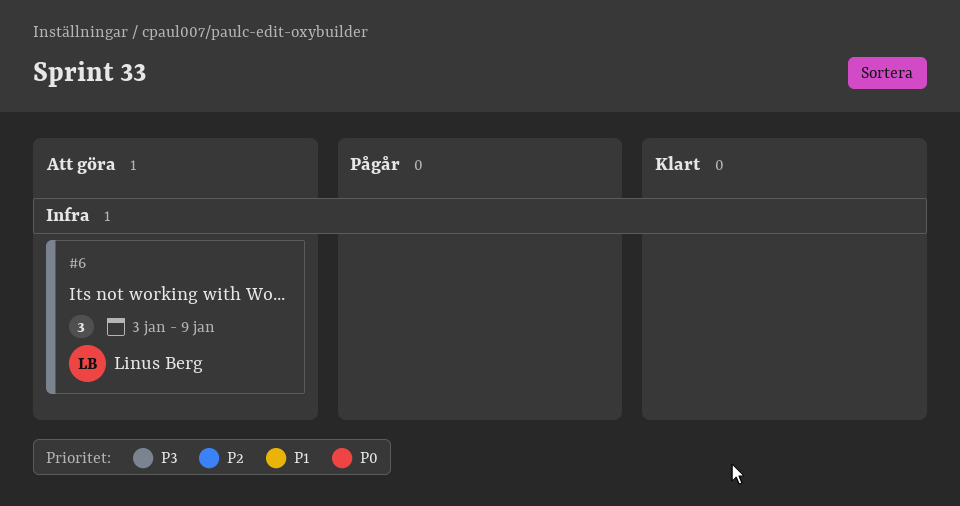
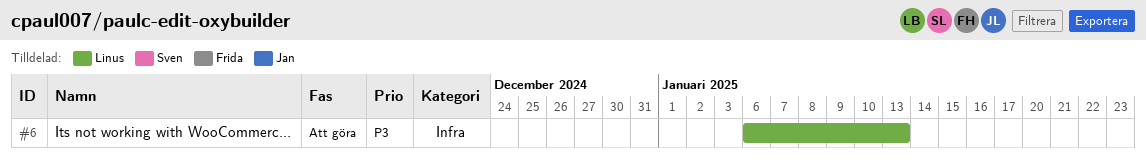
#6, start: Jan 3 -> Jan 6
#6, due: Jan 9 -> Jan 13

